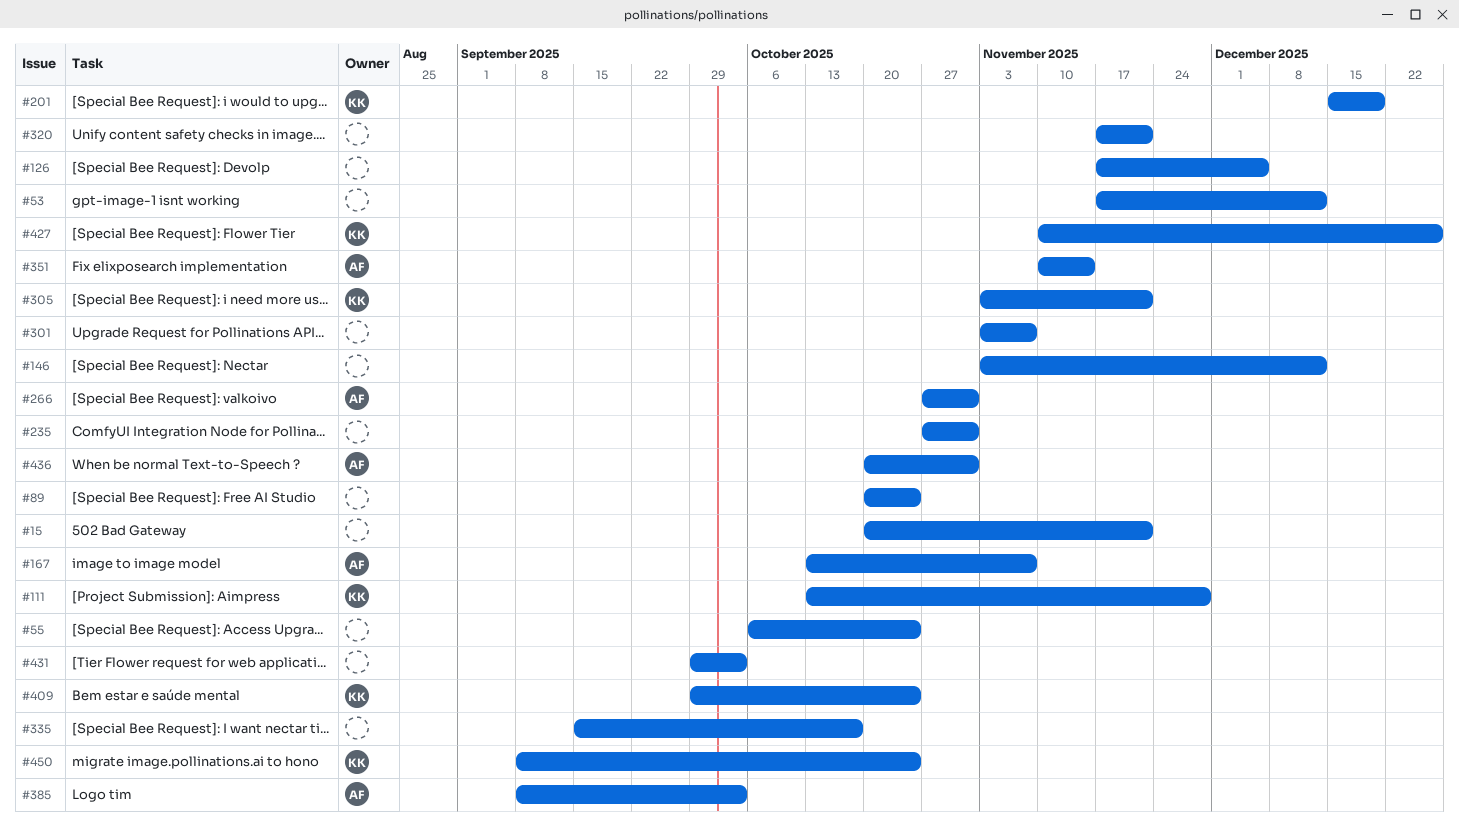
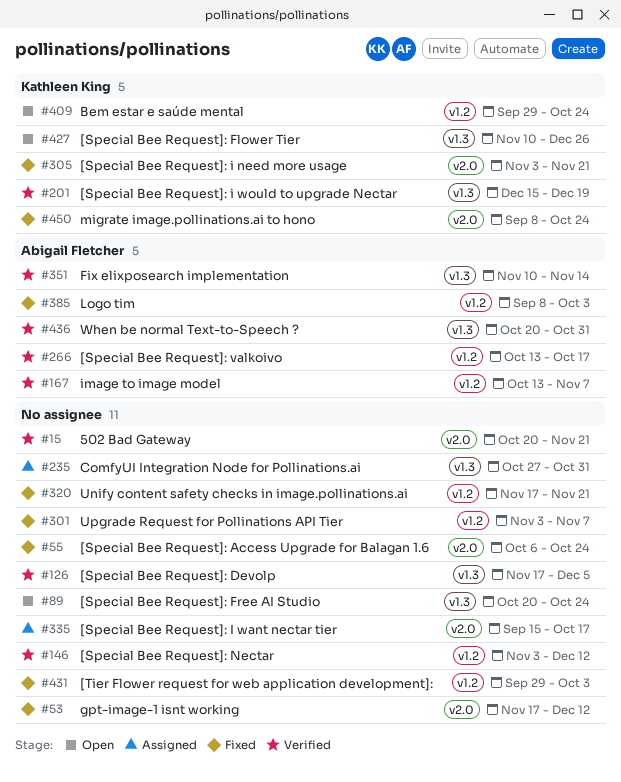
#111: present -> none
#266, start: Oct 27 -> Oct 13
#266, due: Oct 31 -> Oct 17

